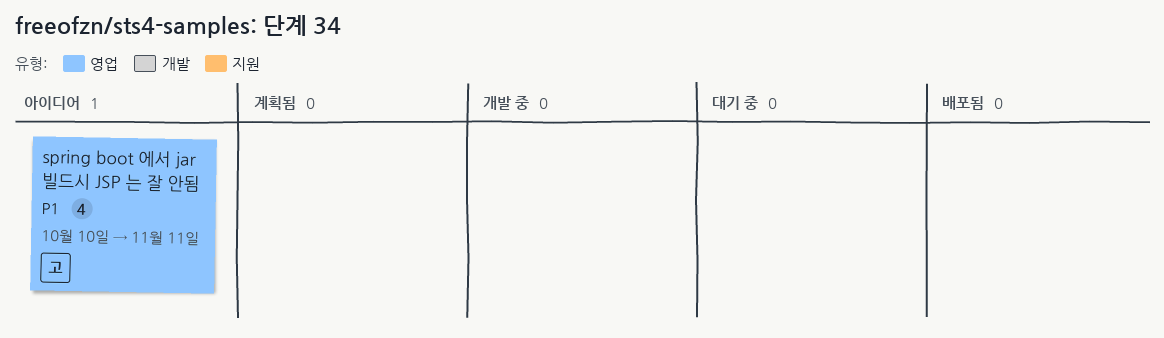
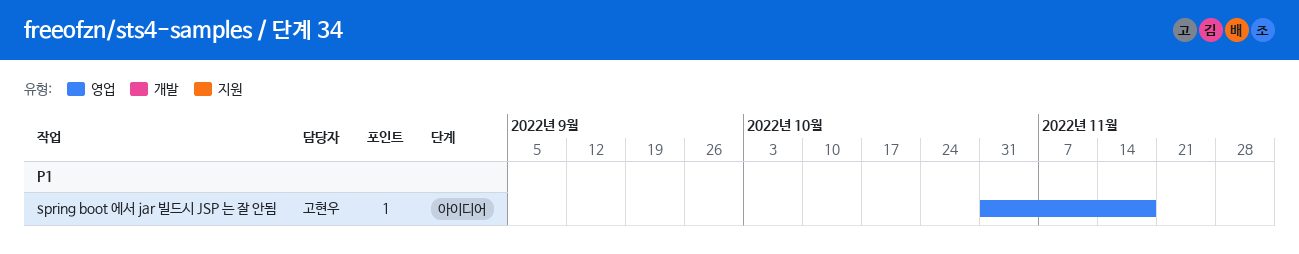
spring boot 에서 jar 빌드시 JSP 는 잘 안됨, estimate: 4 -> 1
spring boot 에서 jar 빌드시 JSP 는 잘 안됨, start: Oct 10 -> Oct 31
spring boot 에서 jar 빌드시 JSP 는 잘 안됨, due: Nov 11 -> Nov 18

